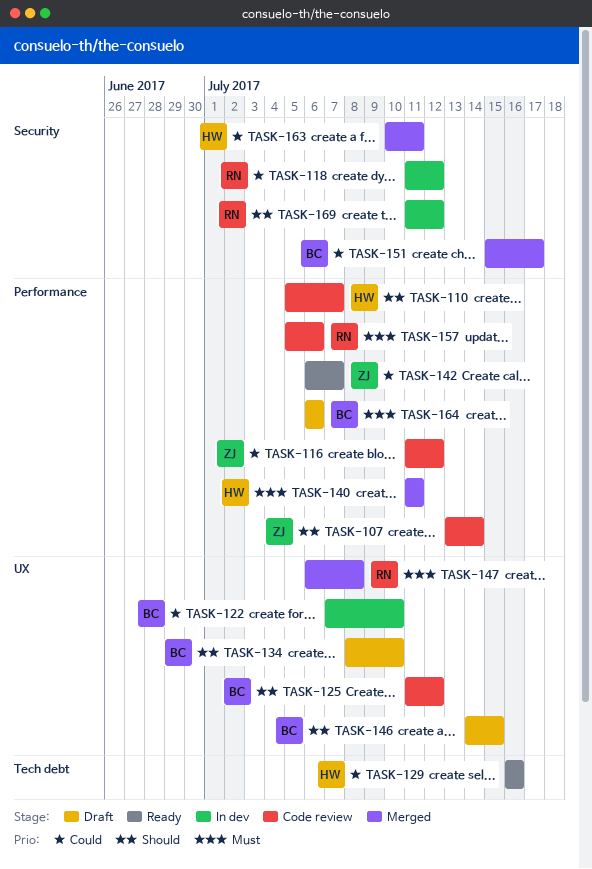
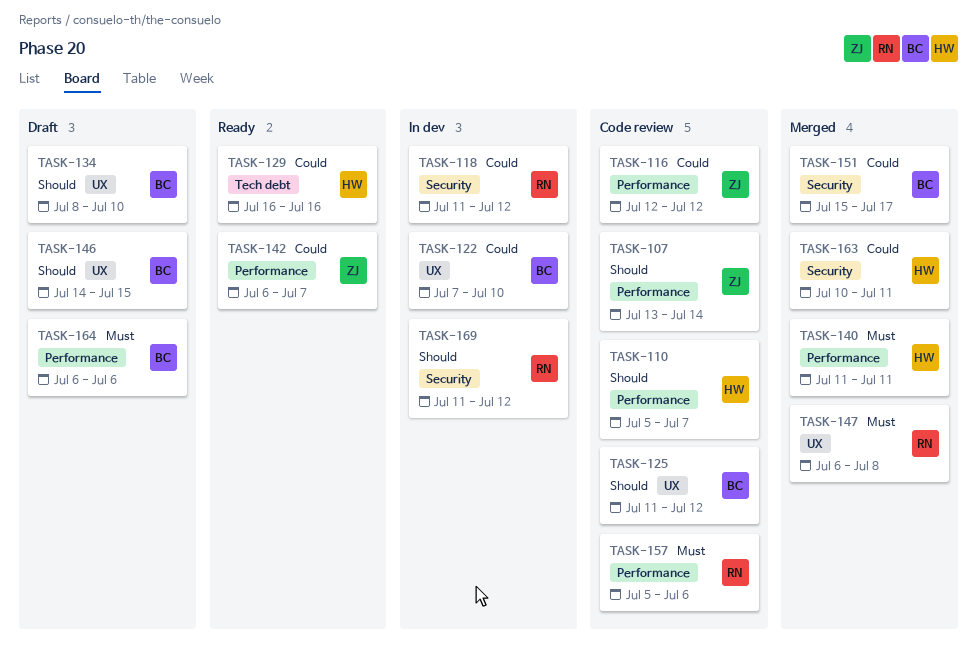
TASK-116, start: Jul 11 -> Jul 12

